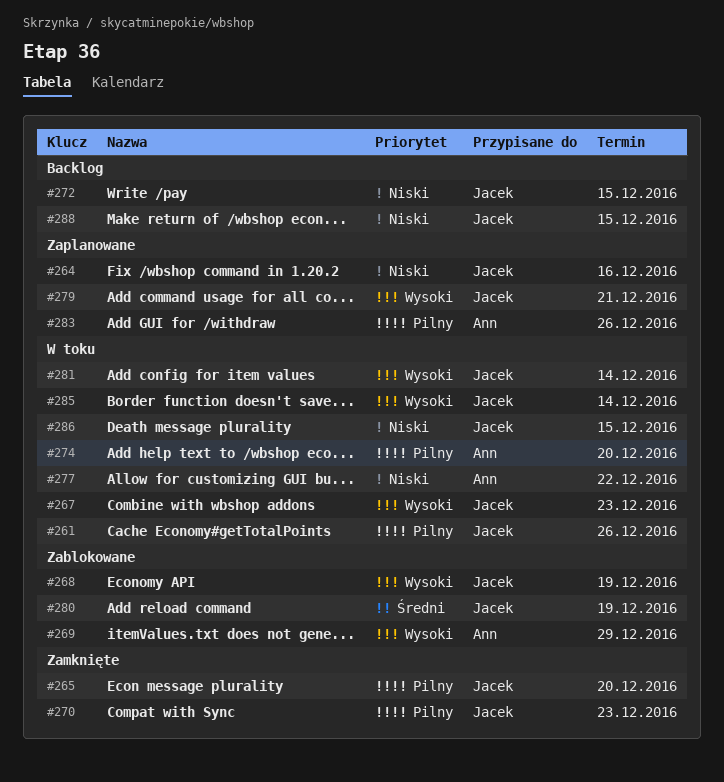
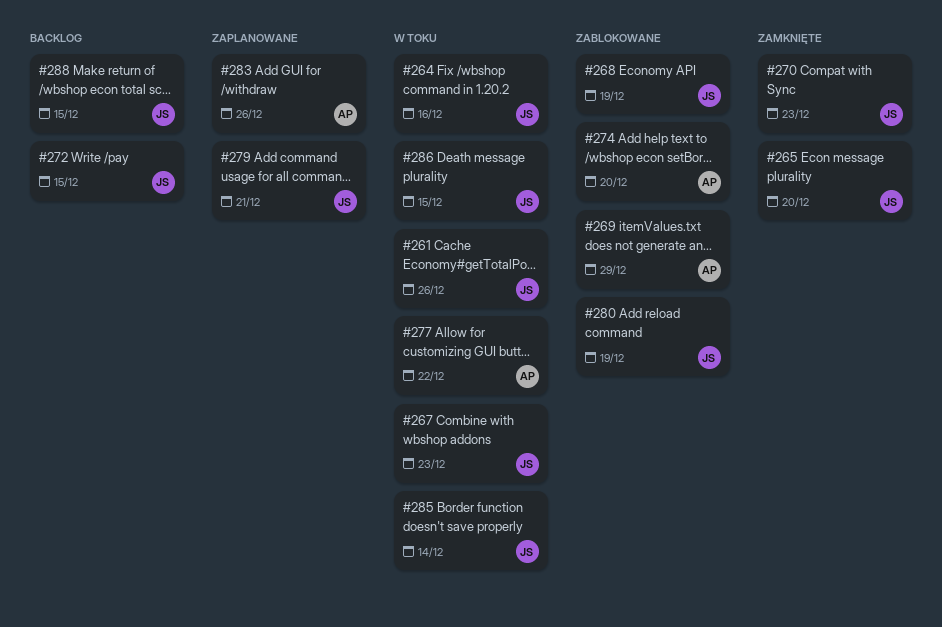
#264, status: Zaplanowane -> W toku
#274, status: W toku -> Zablokowane
#281: present -> none

